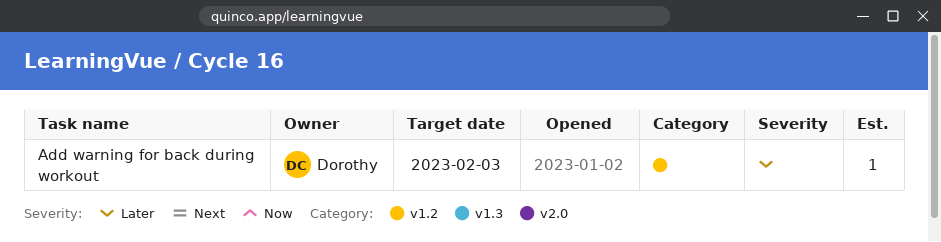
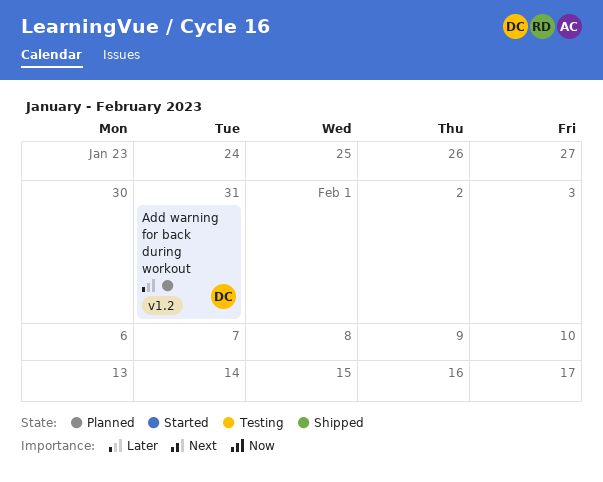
Add warning for back during workout, due: Feb 3 -> Jan 31

